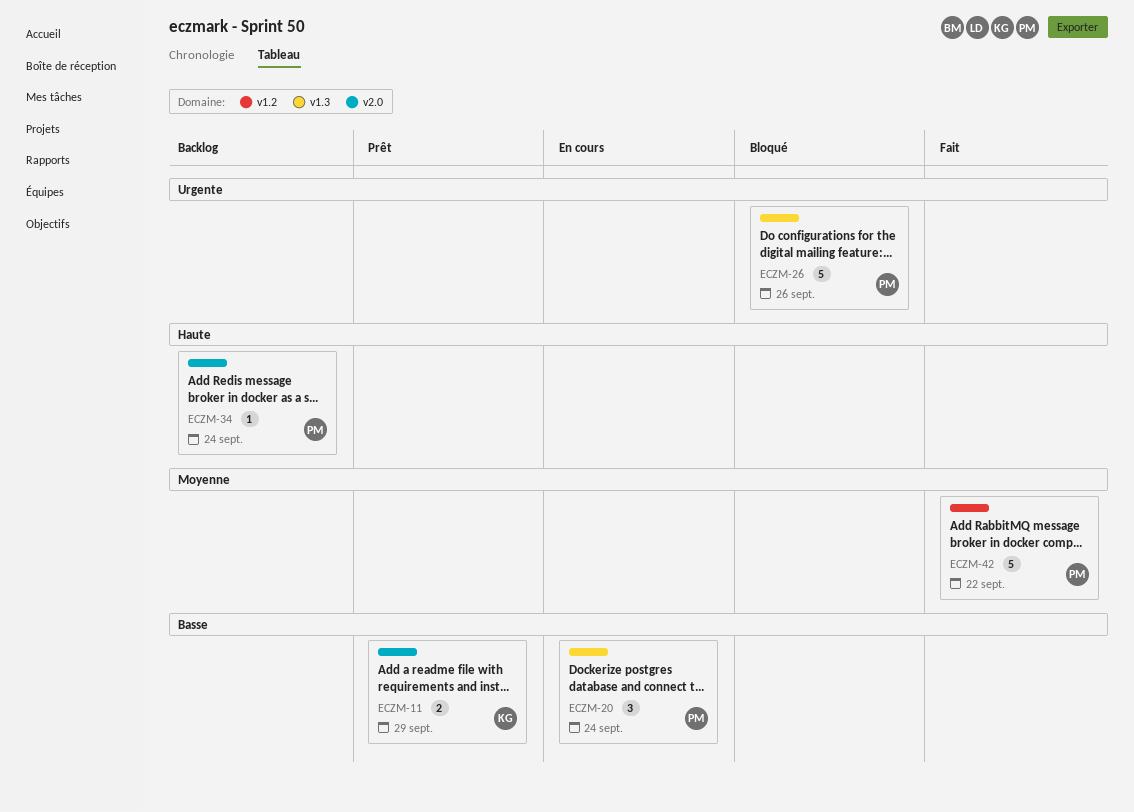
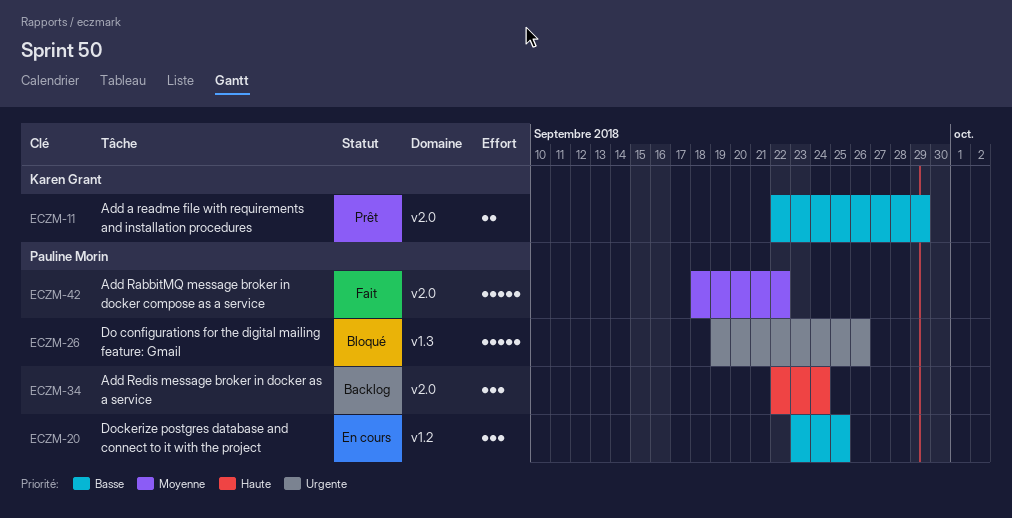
ECZM-20, label: v1.3 -> v1.2
ECZM-20, due: Sep 24 -> Sep 25
ECZM-34, estimate: 1 -> 3
ECZM-42, label: v1.2 -> v2.0

